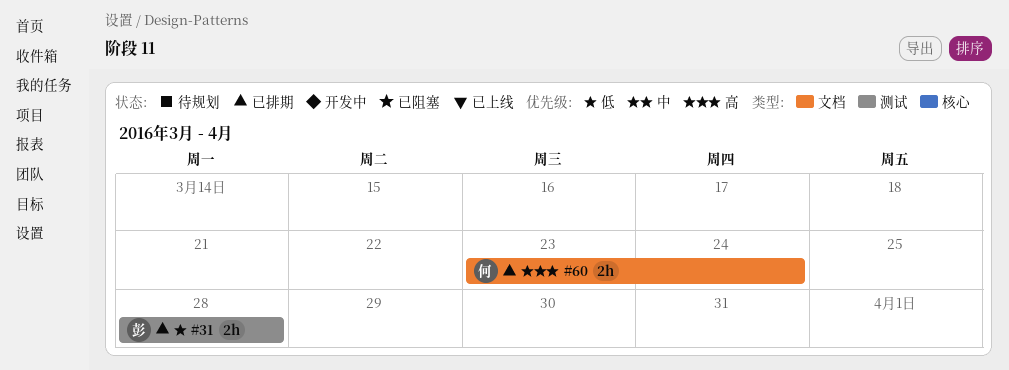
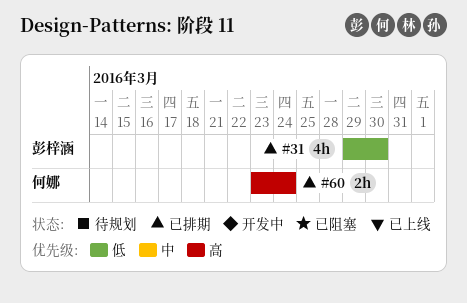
#31, estimate: 2h -> 4h
#31, start: Mar 28 -> Mar 29
#31, due: Mar 28 -> Mar 30

